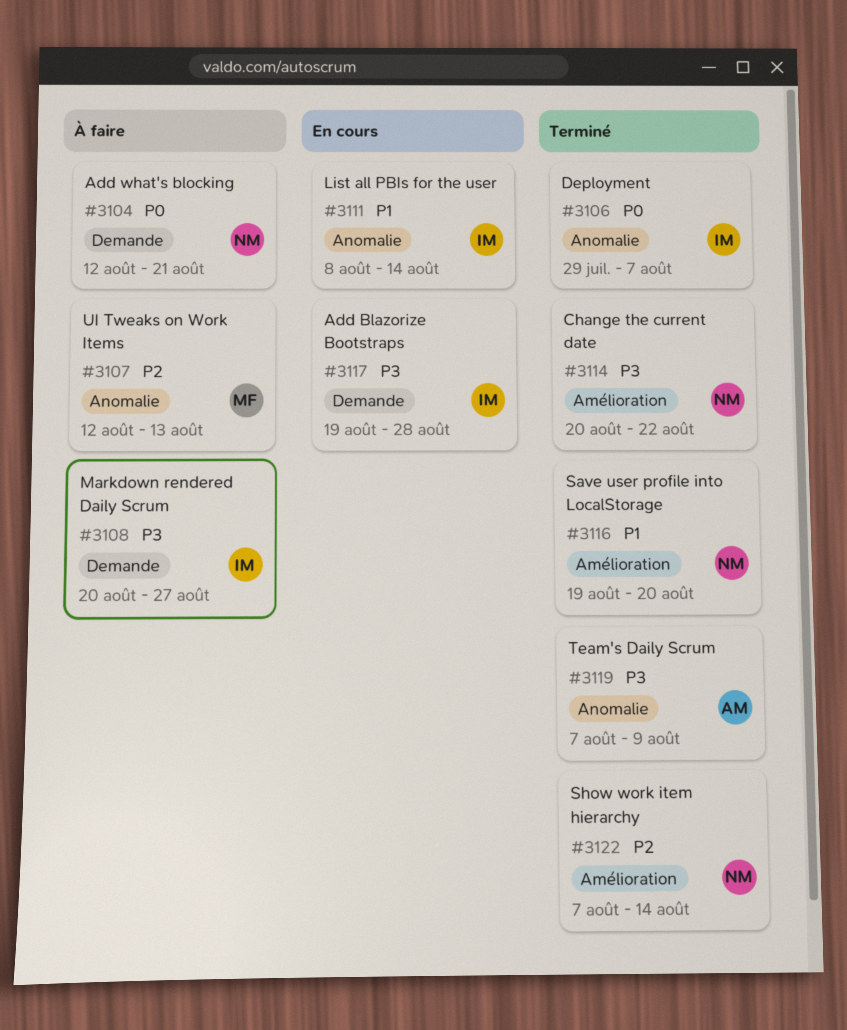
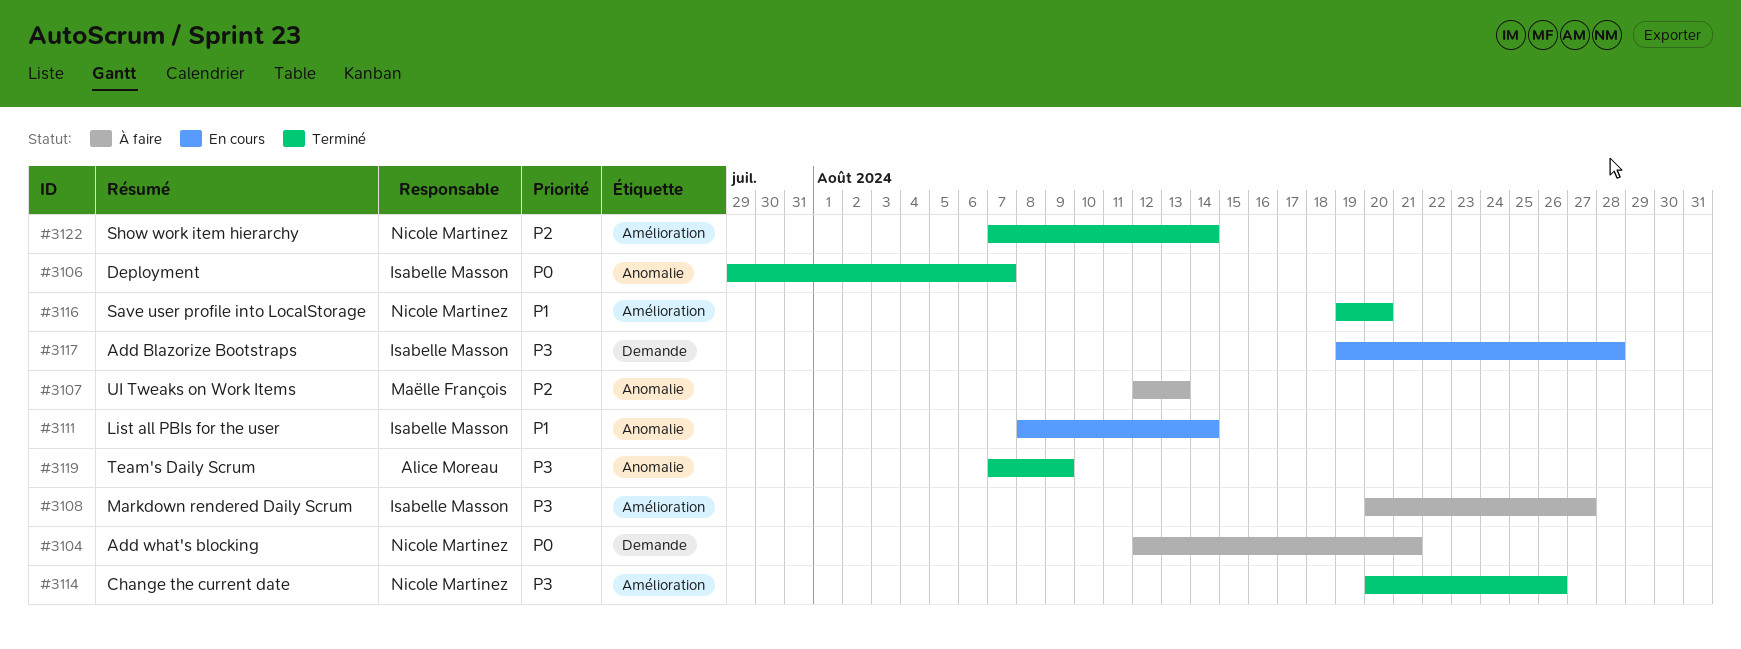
#3108, label: Demande -> Amélioration
#3114, due: Aug 22 -> Aug 26

